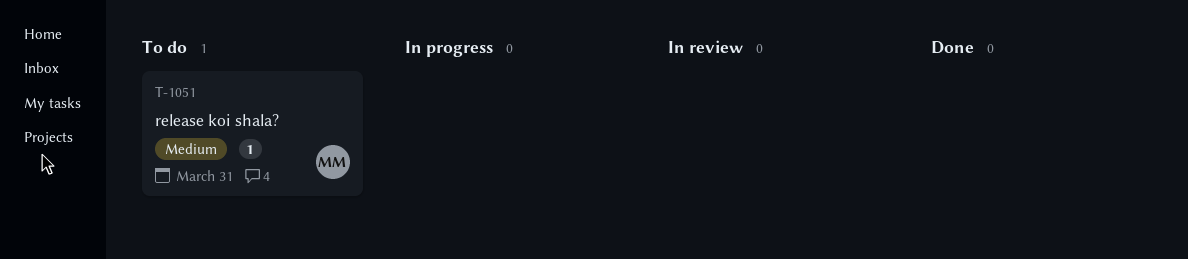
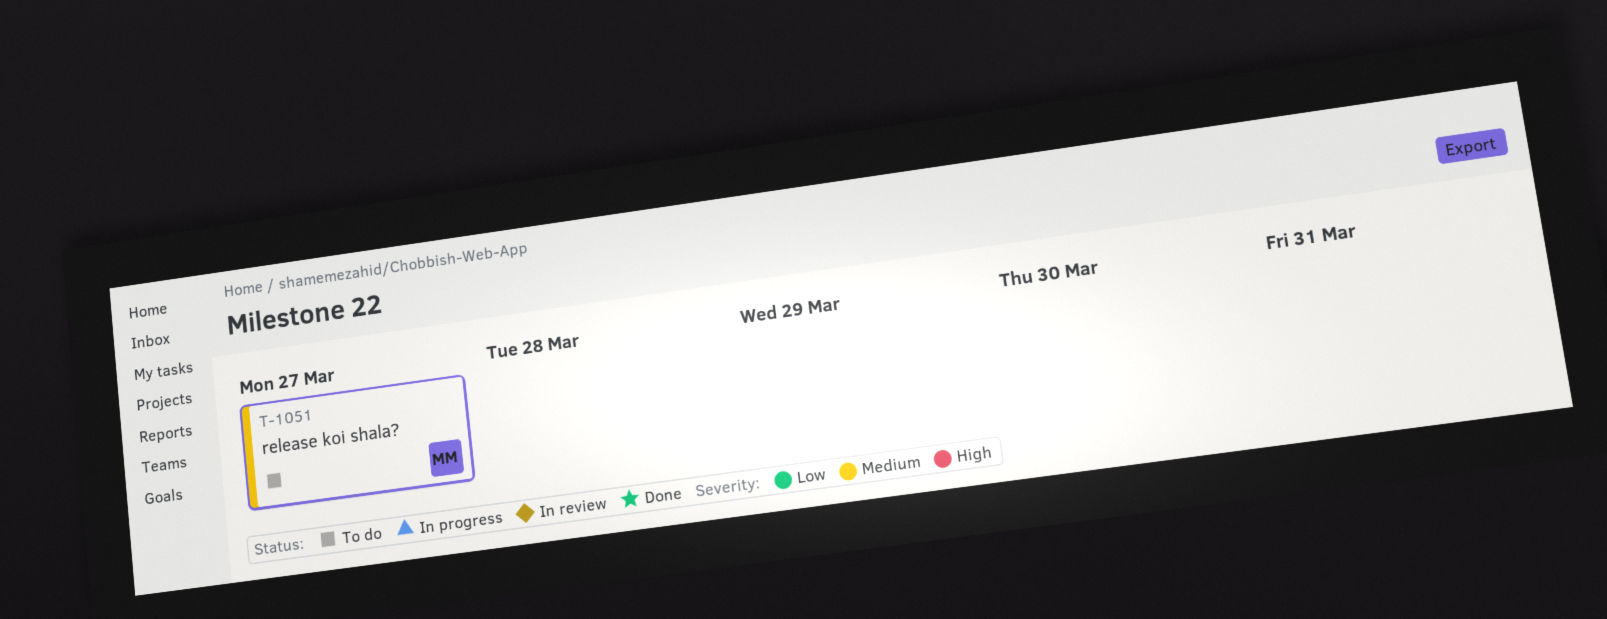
T-1051, due: Mar 31 -> Mar 27

